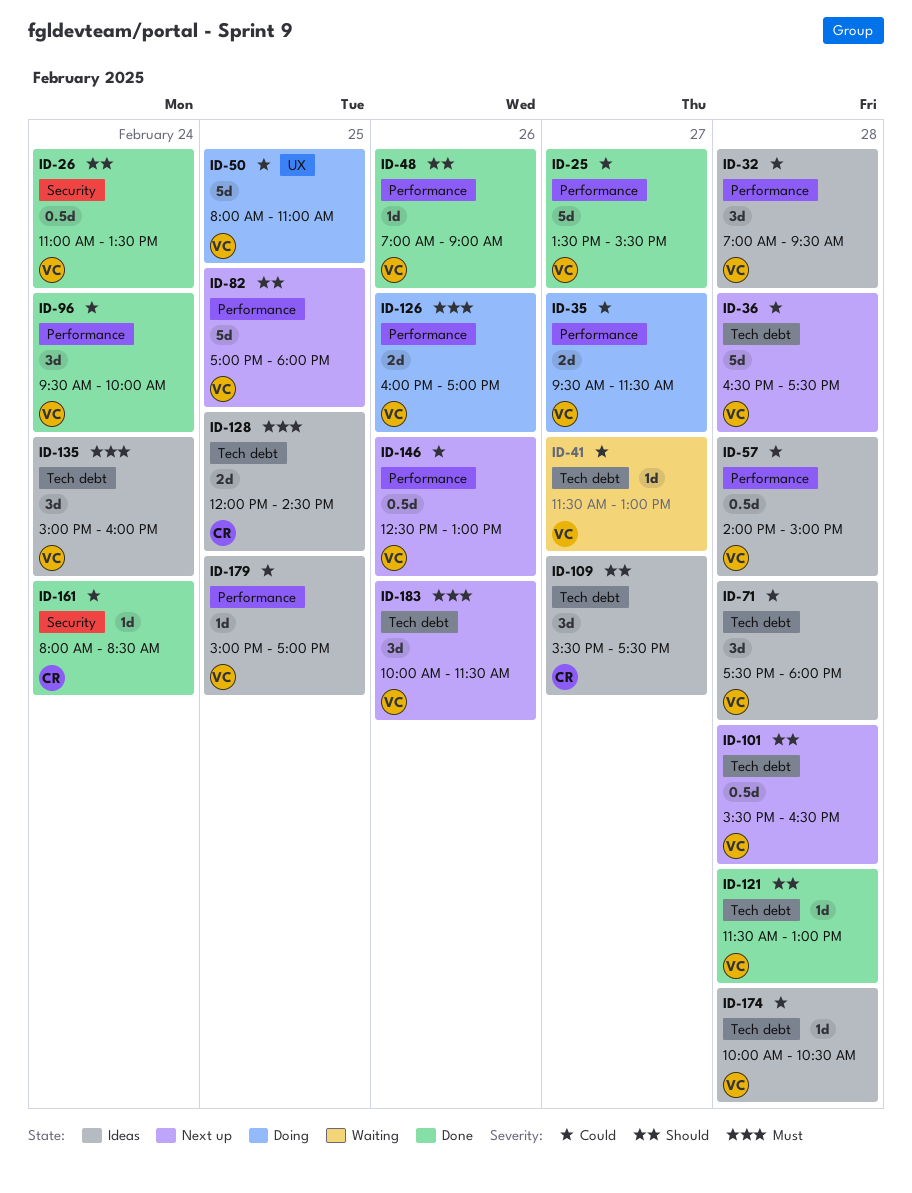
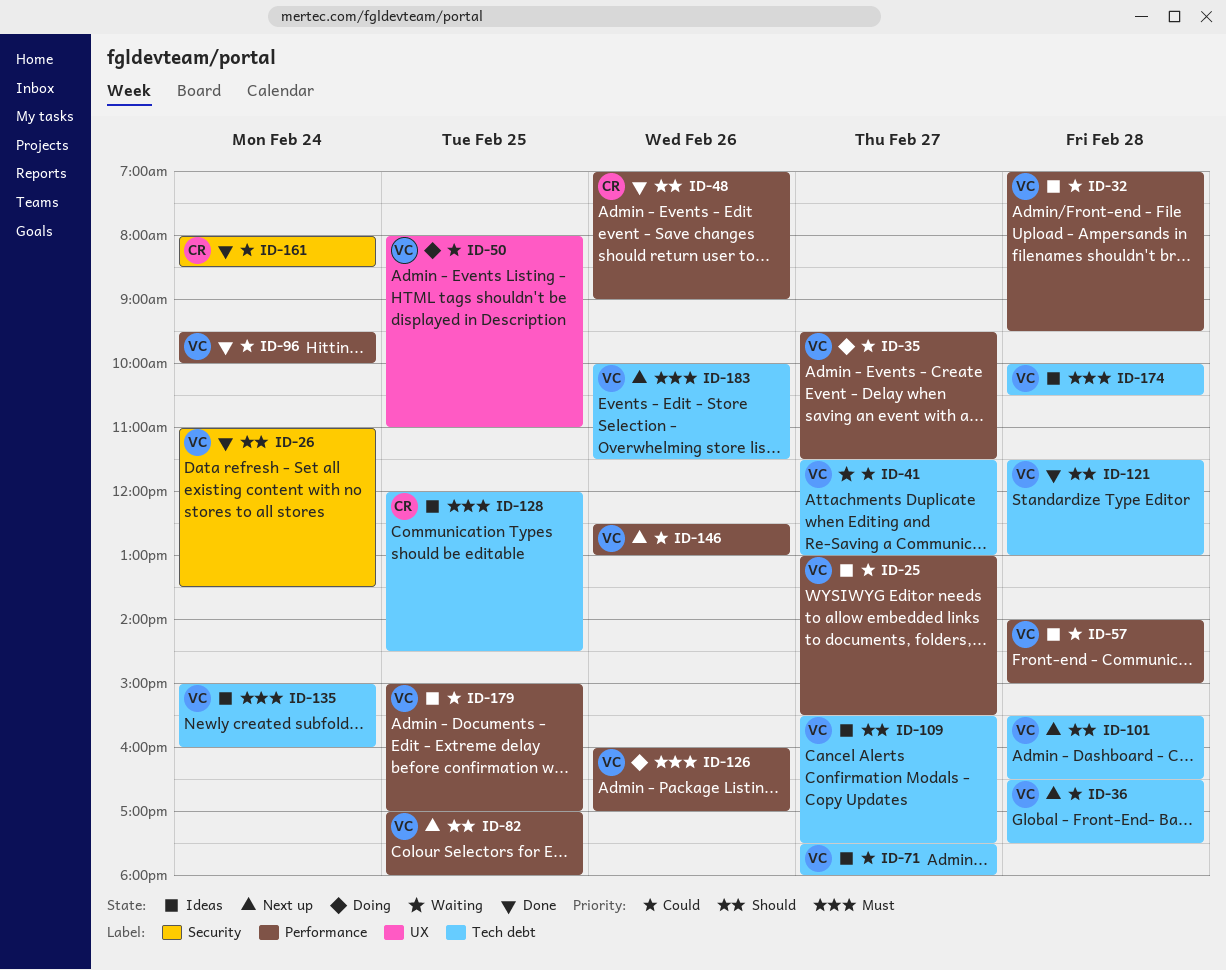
ID-25, status: Done -> Ideas
ID-25, begins: 13:30 -> 13:00
ID-48, owner: VC -> CR
ID-71, day: Feb 28 -> Feb 27
ID-109, owner: CR -> VC
ID-174, priority: Could -> Must

